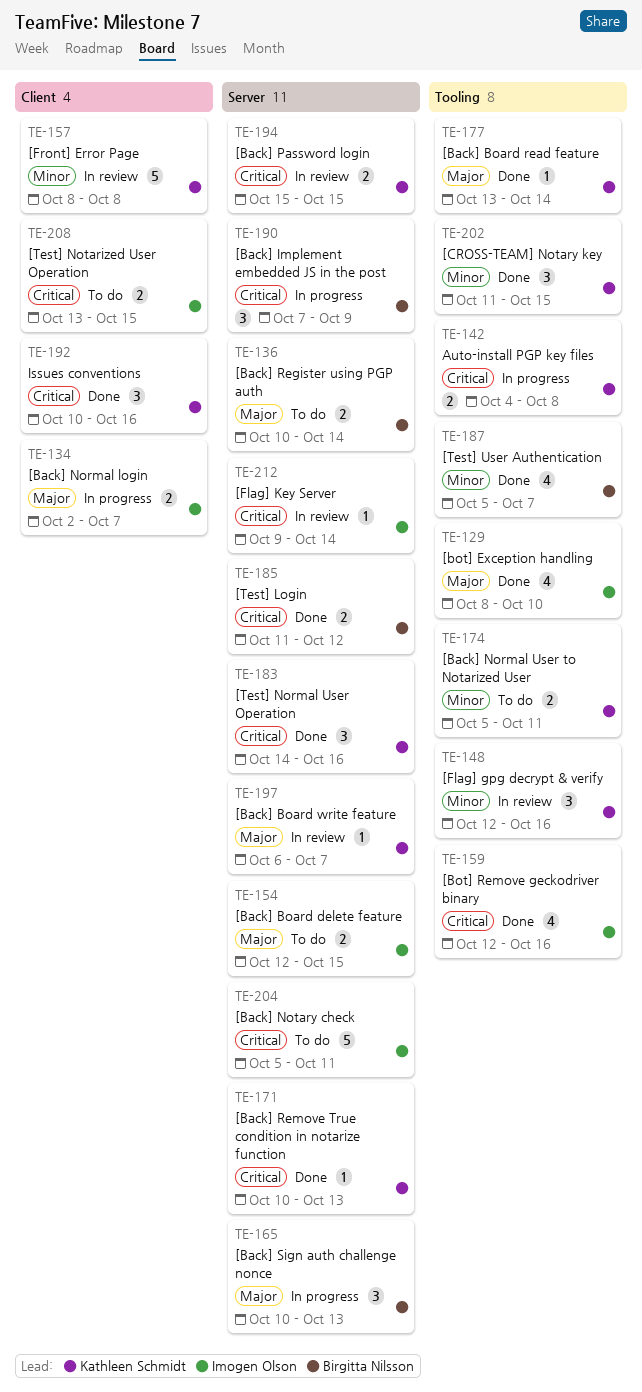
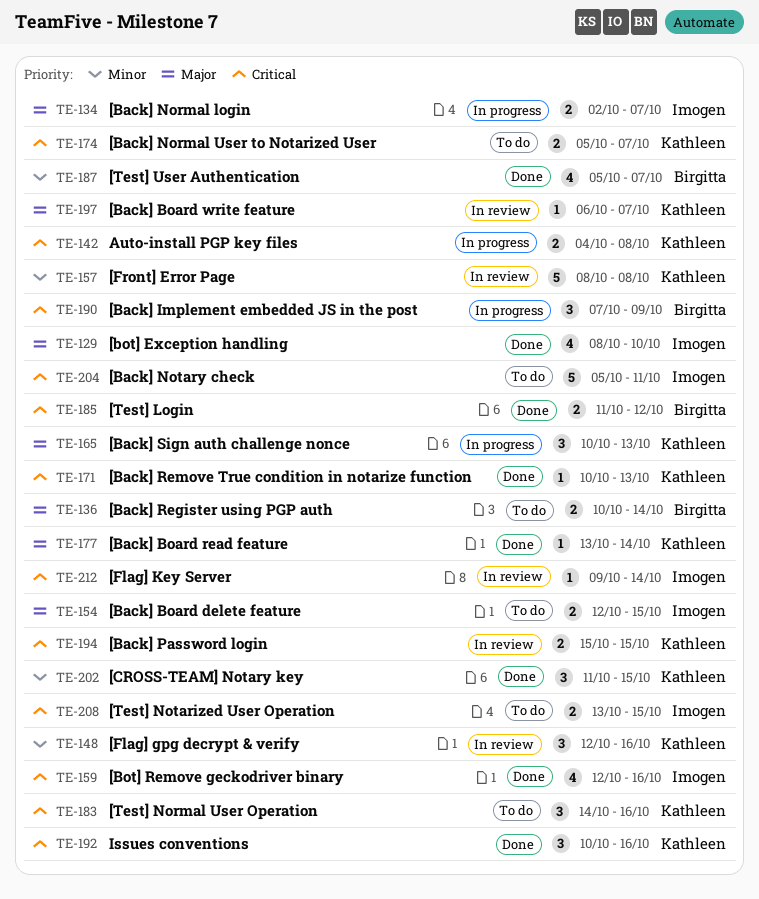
TE-165, owner: Birgitta Nilsson -> Kathleen Schmidt
TE-174, priority: Minor -> Critical
TE-174, due: Oct 11 -> Oct 7
TE-183, status: Done -> To do

